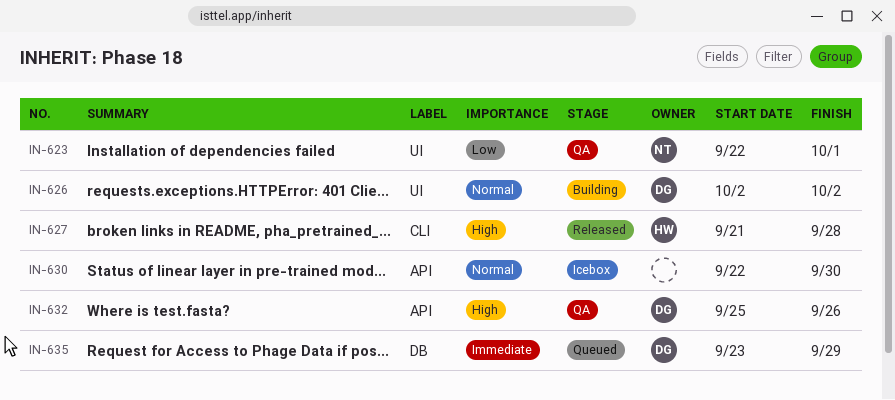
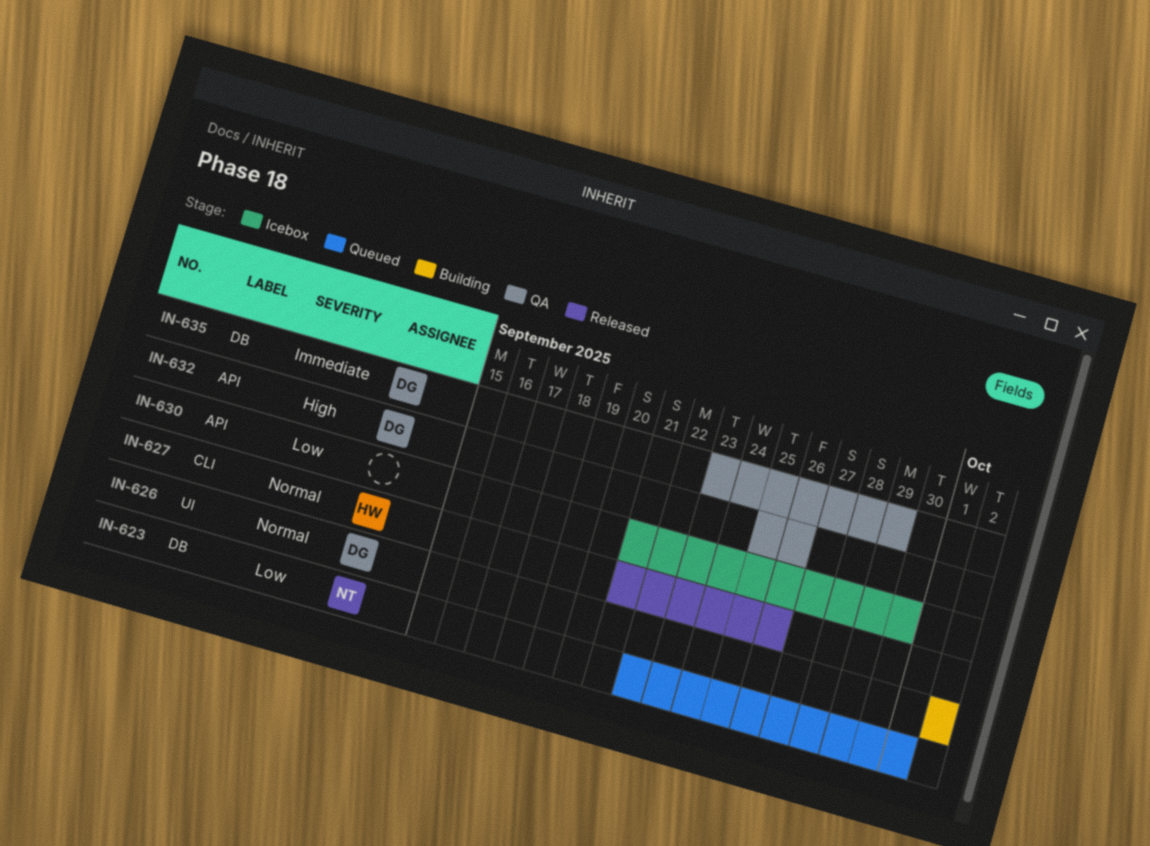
IN-623, status: QA -> Queued
IN-623, label: UI -> DB
IN-627, priority: High -> Normal
IN-627, due: Sep 28 -> Sep 26
IN-630, priority: Normal -> Low
IN-630, start: Sep 22 -> Sep 21
IN-635, status: Queued -> QA

